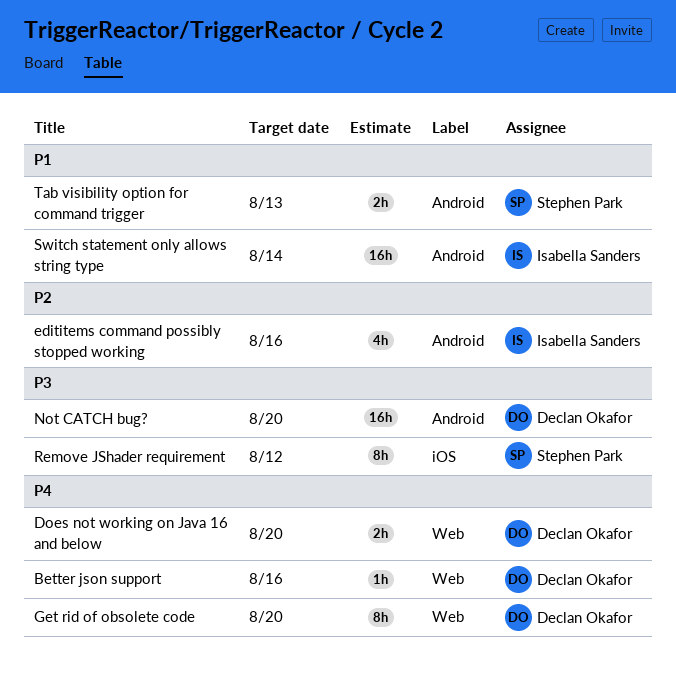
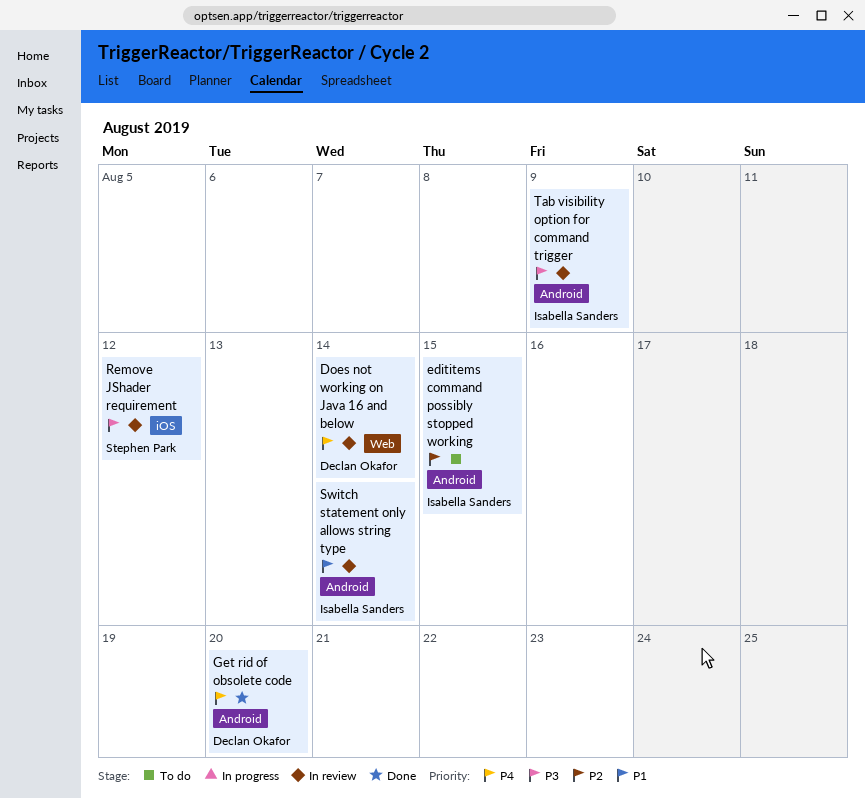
Better json support: present -> none
Does not working on Java 16 and below, due: Aug 20 -> Aug 14
edititems command possibly stopped working, due: Aug 16 -> Aug 15
Get rid of obsolete code, label: Web -> Android
Not CATCH bug?: present -> none
Tab visibility option for command trigger, owner: Stephen Park -> Isabella Sanders
Tab visibility option for command trigger, priority: P1 -> P3
Tab visibility option for command trigger, due: Aug 13 -> Aug 9

